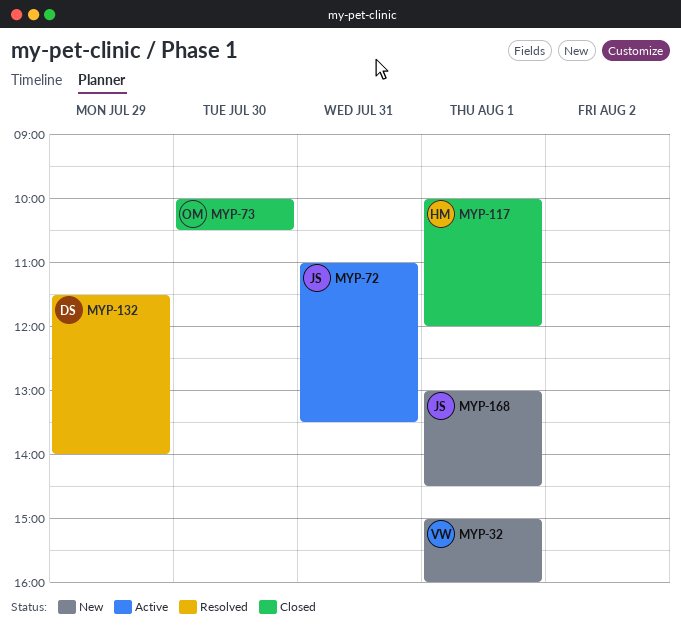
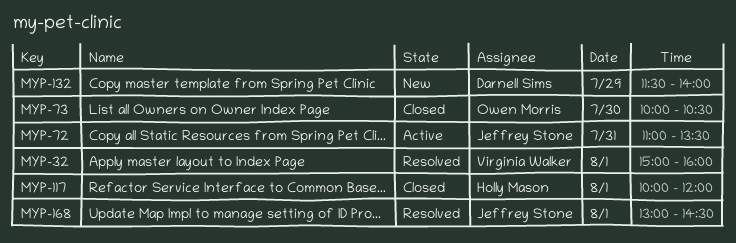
MYP-32, status: New -> Resolved
MYP-132, status: Resolved -> New
MYP-168, status: New -> Resolved

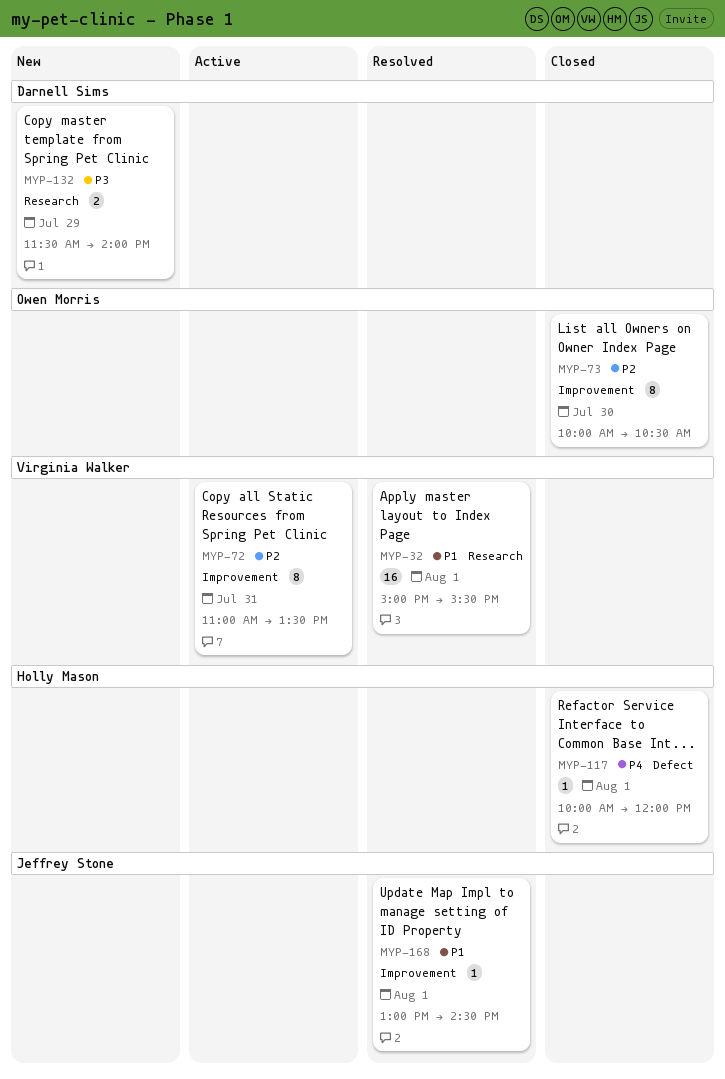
MYP-32, ends: 16:00 -> 15:30
MYP-72, owner: Jeffrey Stone -> Virginia Walker

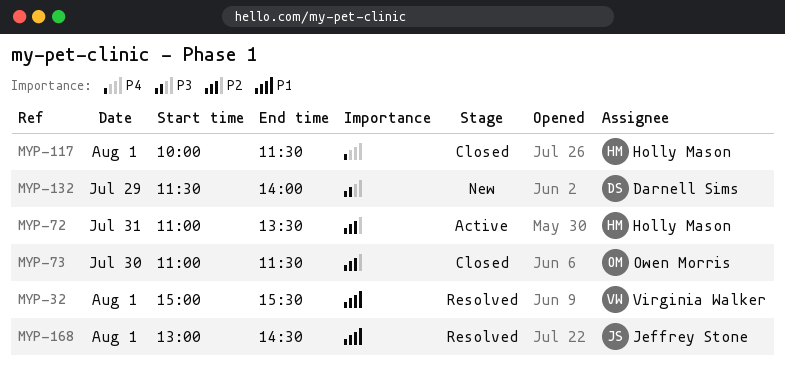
MYP-72, owner: Virginia Walker -> Holly Mason
MYP-73, begins: 10:00 -> 11:00
MYP-73, ends: 10:30 -> 11:30
MYP-117, ends: 12:00 -> 11:30

